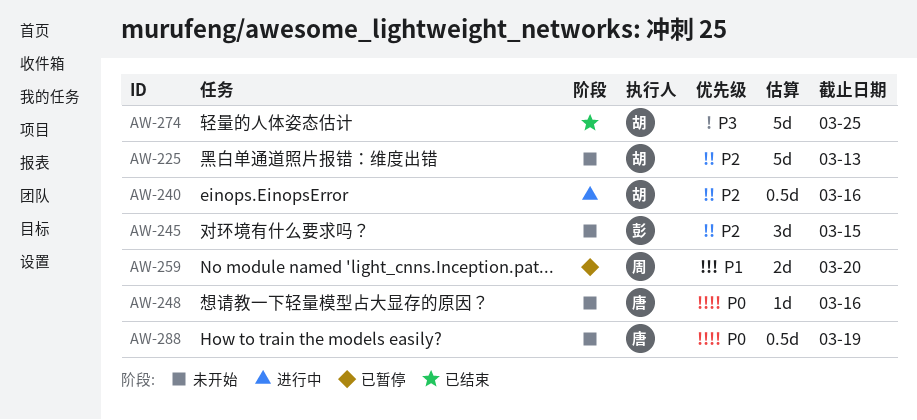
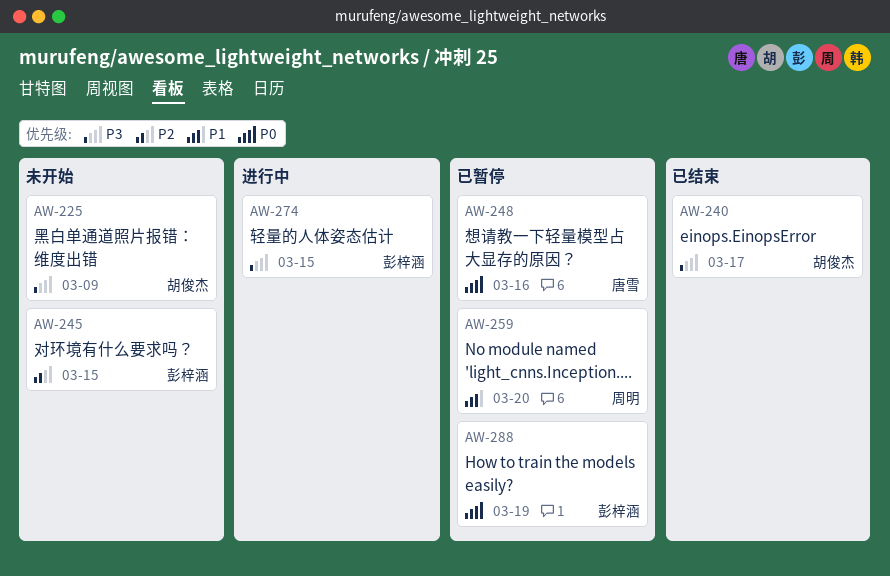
AW-225, priority: P2 -> P3
AW-225, due: Mar 13 -> Mar 9
AW-240, status: 进行中 -> 已结束
AW-240, priority: P2 -> P3
AW-240, due: Mar 16 -> Mar 17
AW-248, status: 未开始 -> 已暂停
AW-274, status: 已结束 -> 进行中
AW-274, owner: 胡俊杰 -> 彭梓涵
AW-274, due: Mar 25 -> Mar 15
AW-288, status: 未开始 -> 已暂停
AW-288, owner: 唐雪 -> 彭梓涵

